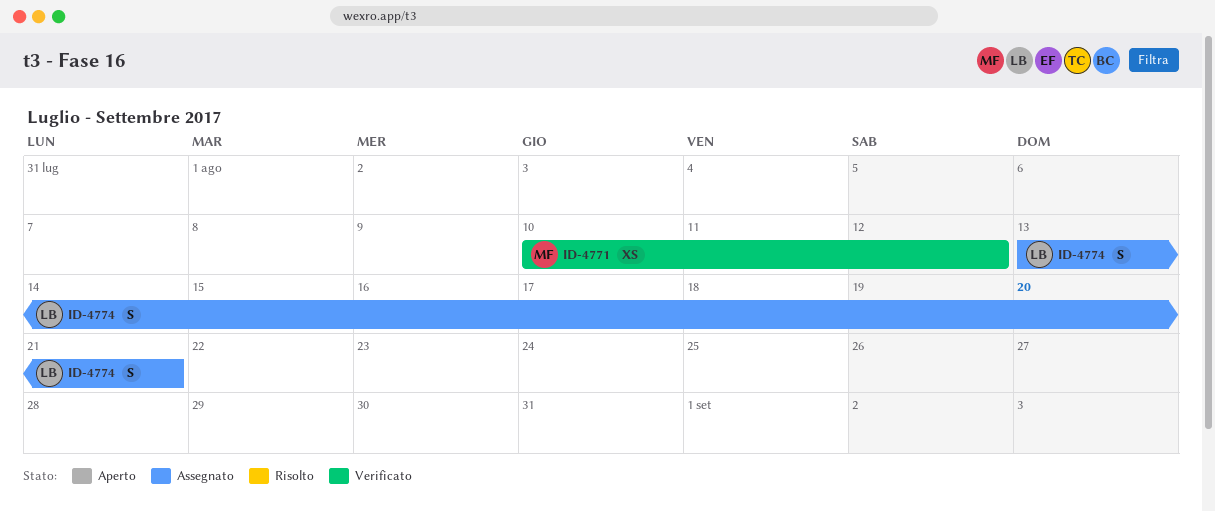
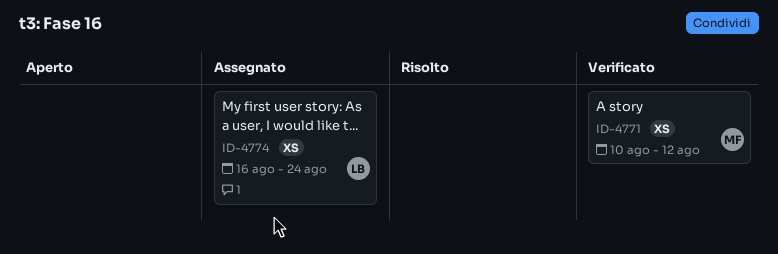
ID-4774, estimate: S -> XS
ID-4774, start: Aug 13 -> Aug 16
ID-4774, due: Aug 21 -> Aug 24

